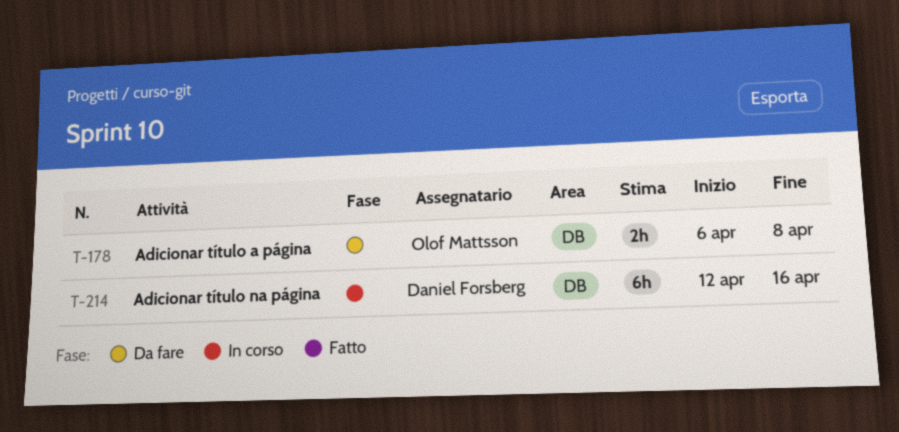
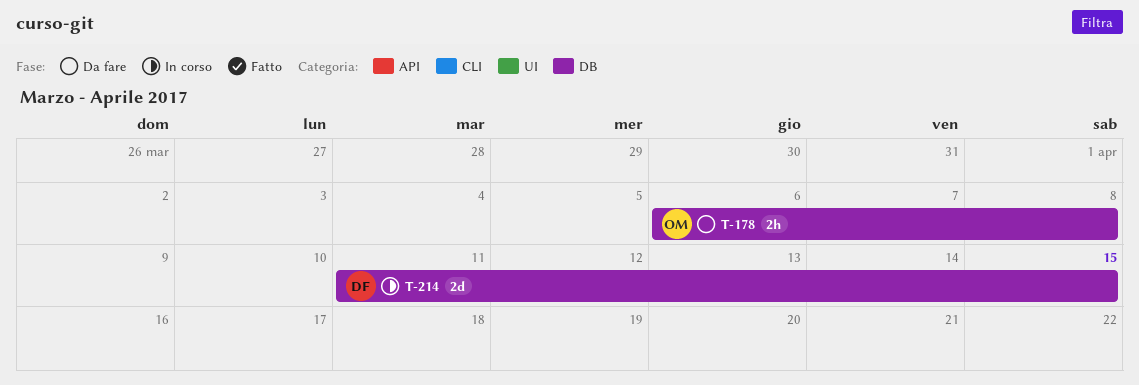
T-214, estimate: 6h -> 2d
T-214, start: Apr 12 -> Apr 11
T-214, due: Apr 16 -> Apr 15

